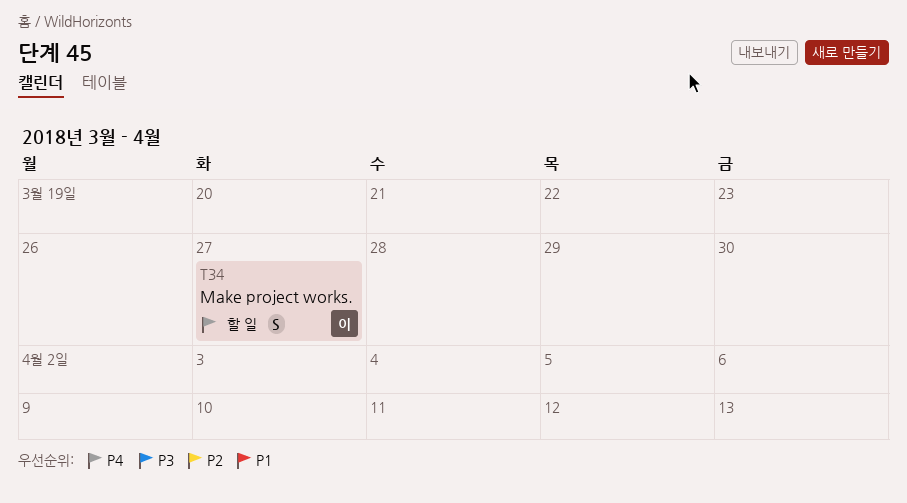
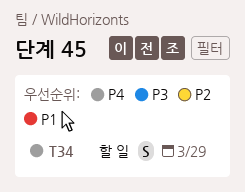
T34, due: Mar 27 -> Mar 29

